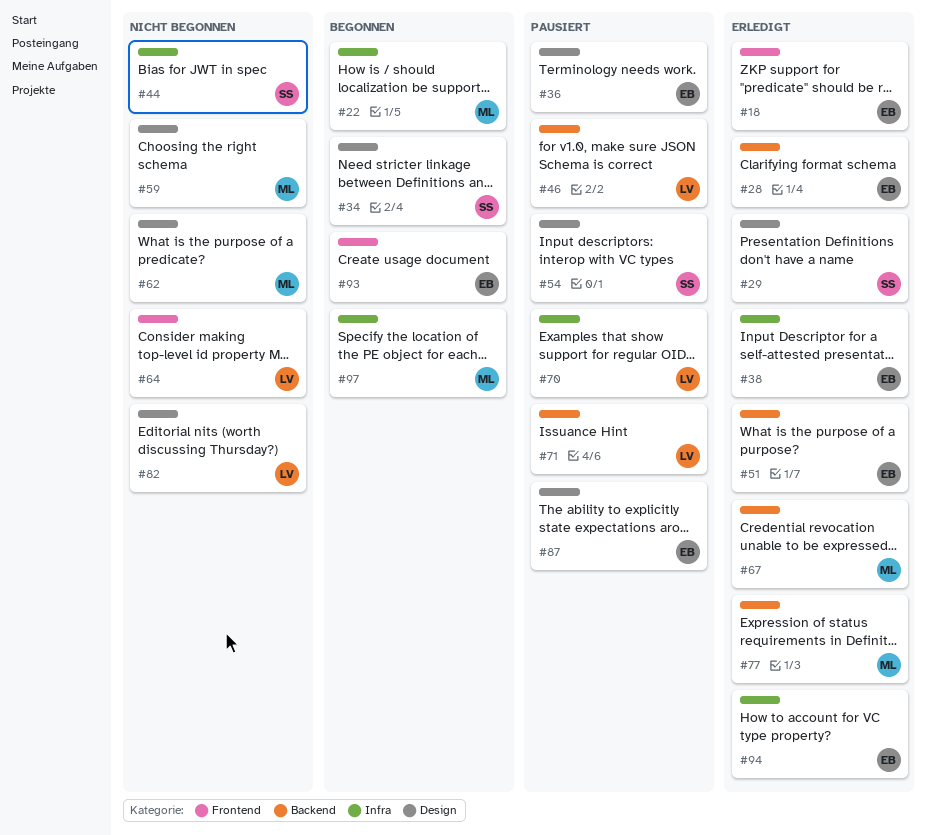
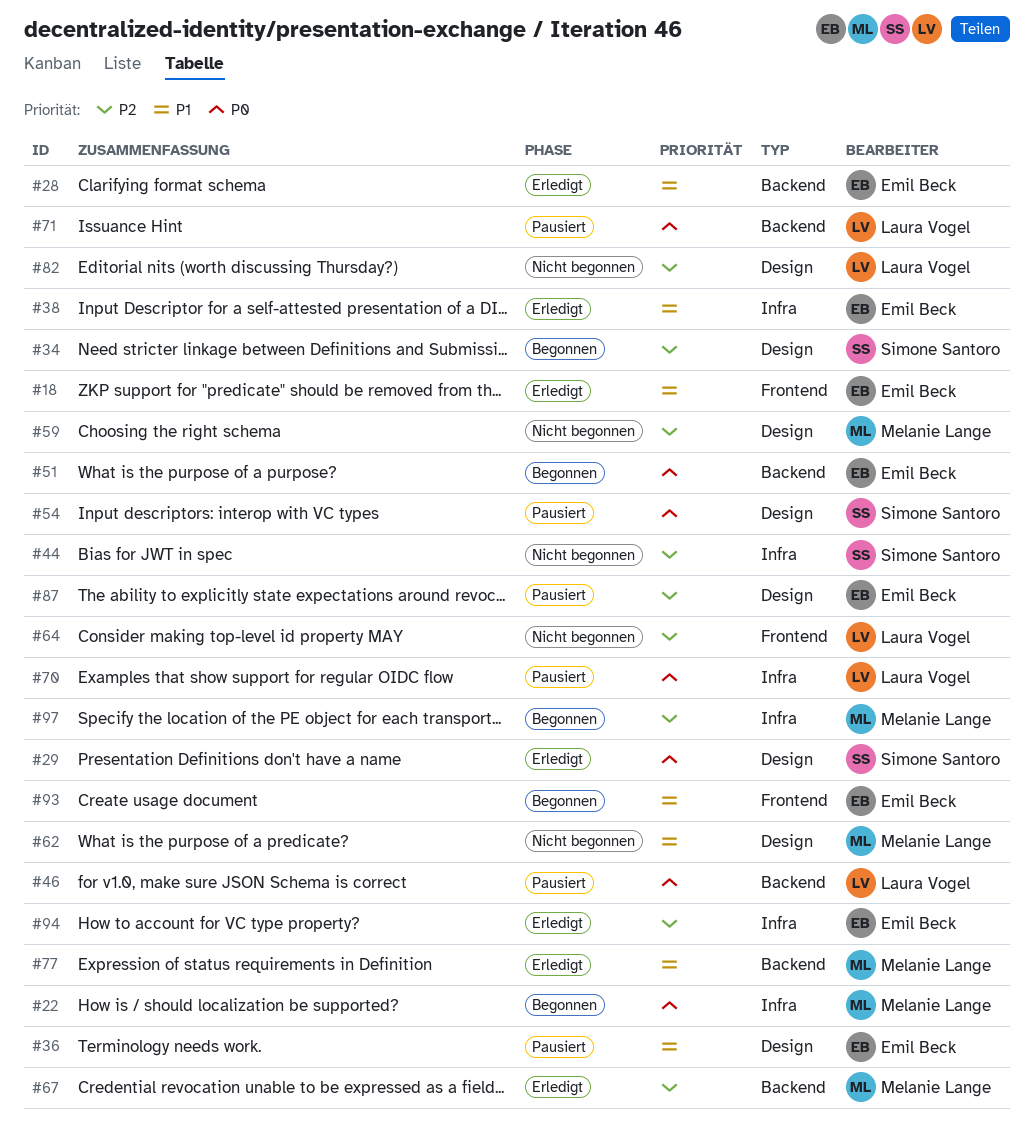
#51, status: Erledigt -> Begonnen

